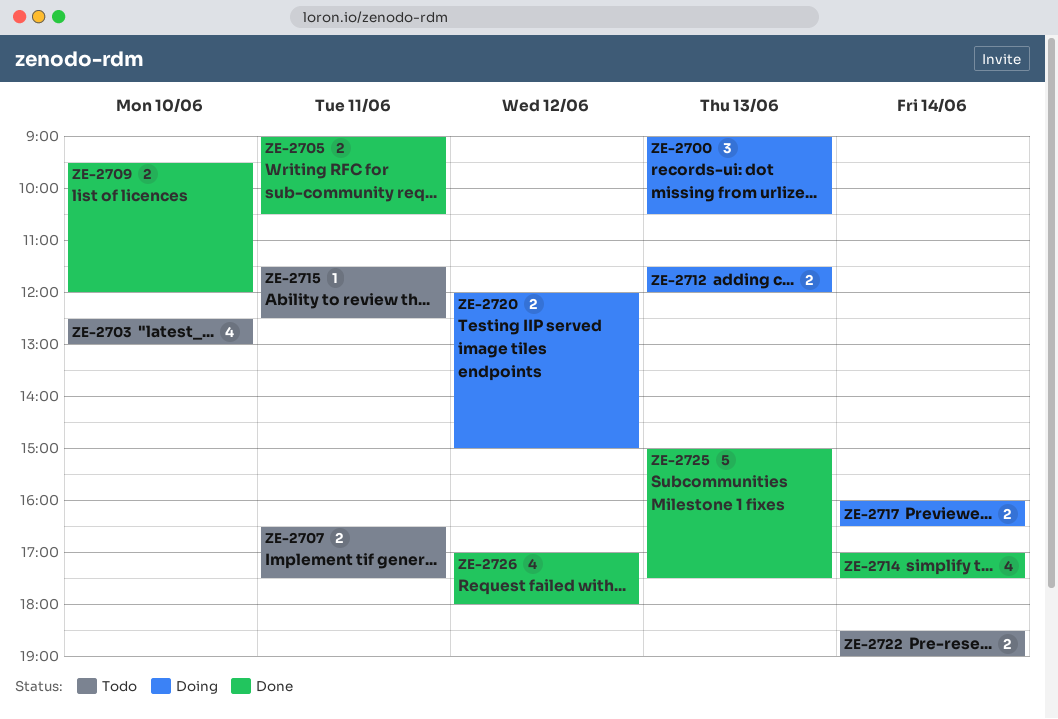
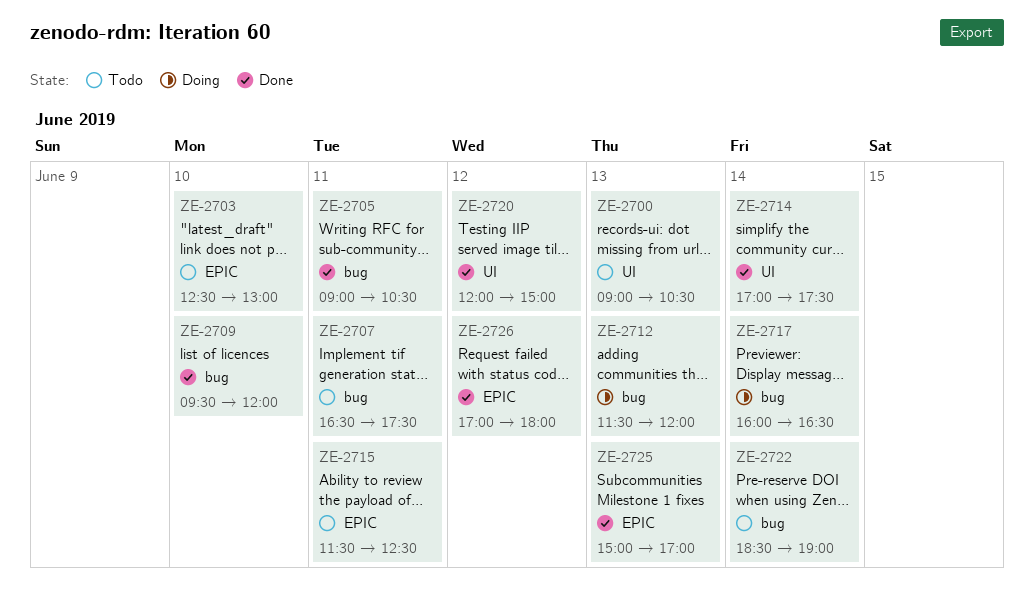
ZE-2700, status: Doing -> Todo
ZE-2720, status: Doing -> Done
ZE-2725, ends: 17:30 -> 17:00

